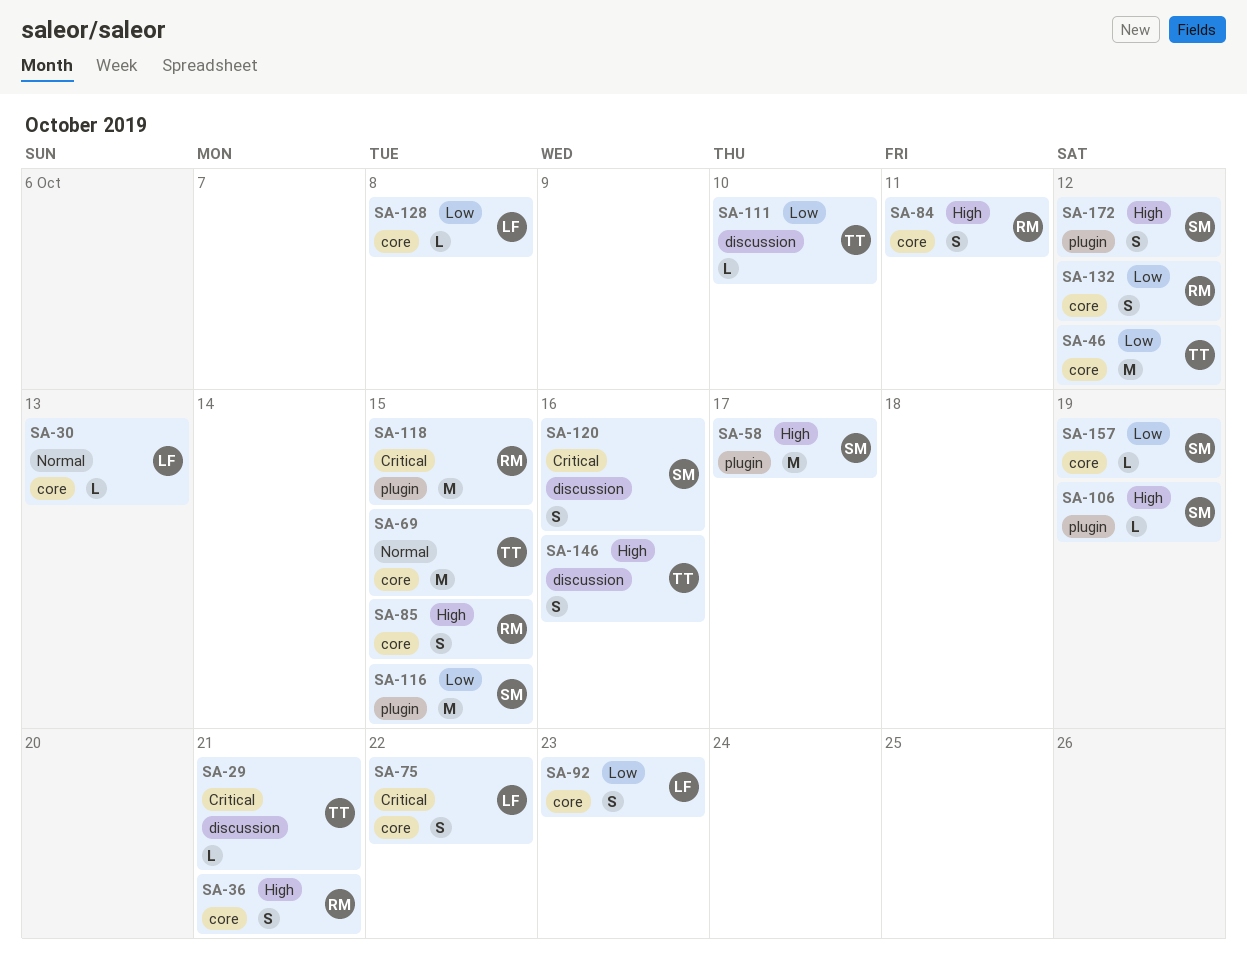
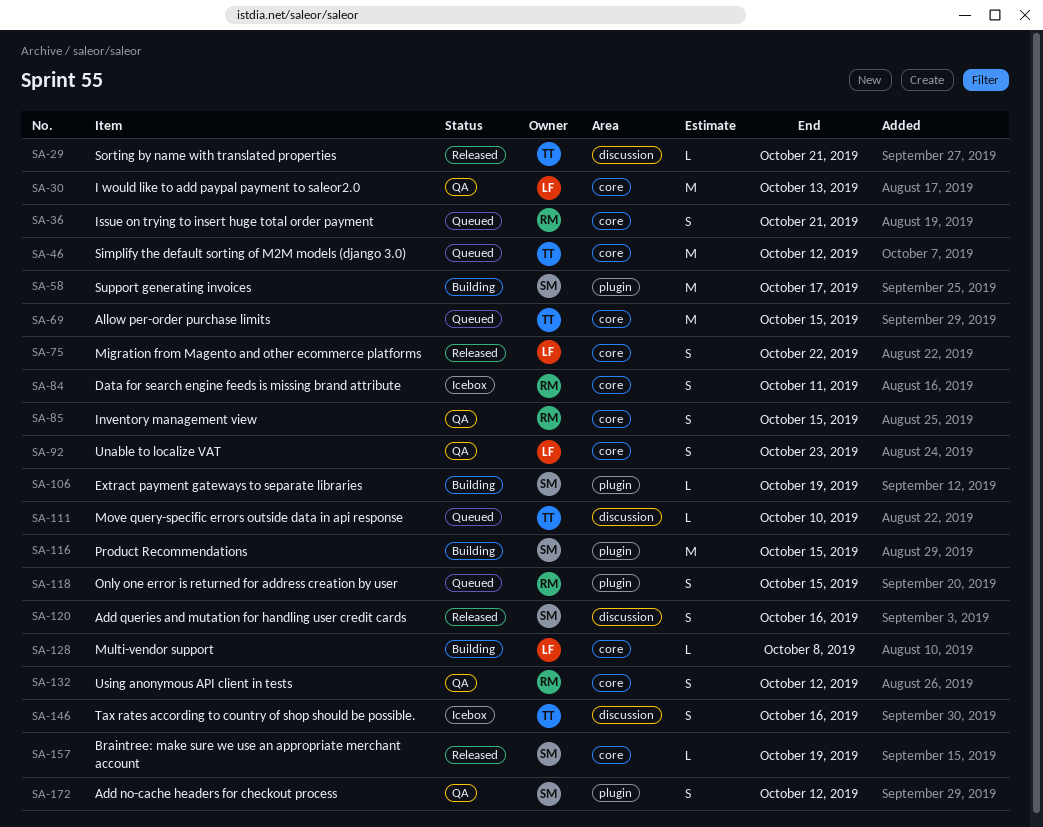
SA-30, estimate: L -> M
SA-118, estimate: M -> S

